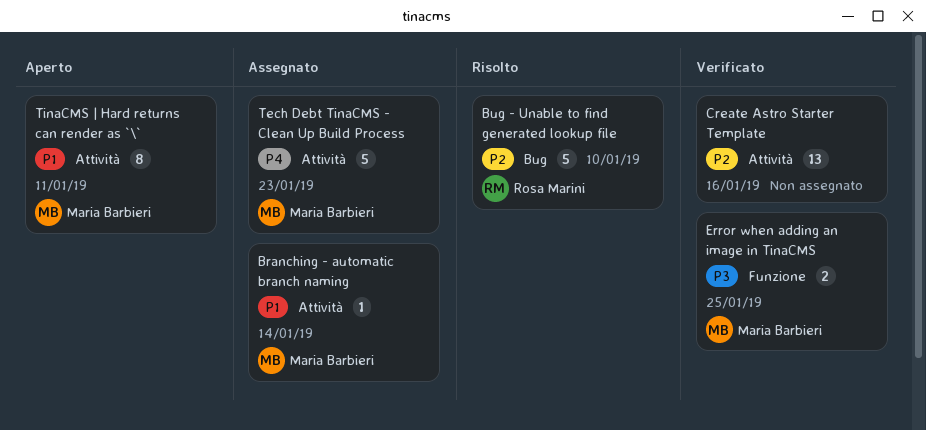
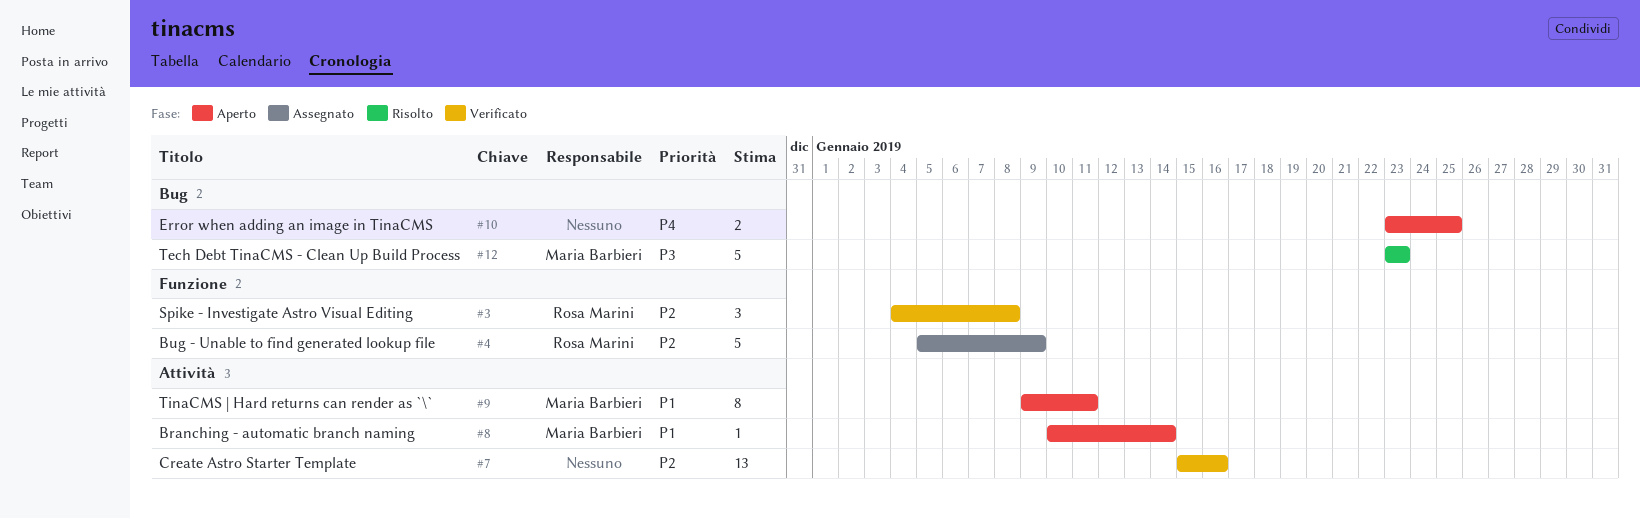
Branching - automatic branch naming, status: Assegnato -> Aperto
Bug - Unable to find generated lookup file, status: Risolto -> Assegnato
Bug - Unable to find generated lookup file, label: Bug -> Funzione
Bug - Unable to find generated lookup file, due: Jan 10 -> Jan 9
Error when adding an image in TinaCMS, status: Verificato -> Aperto
Error when adding an image in TinaCMS, owner: Maria Barbieri -> none
Error when adding an image in TinaCMS, priority: P3 -> P4
Error when adding an image in TinaCMS, label: Funzione -> Bug
Spike - Investigate Astro Visual Editing: none -> present
Tech Debt TinaCMS - Clean Up Build Process, status: Assegnato -> Risolto
Tech Debt TinaCMS - Clean Up Build Process, priority: P4 -> P3
Tech Debt TinaCMS - Clean Up Build Process, label: Attività -> Bug

